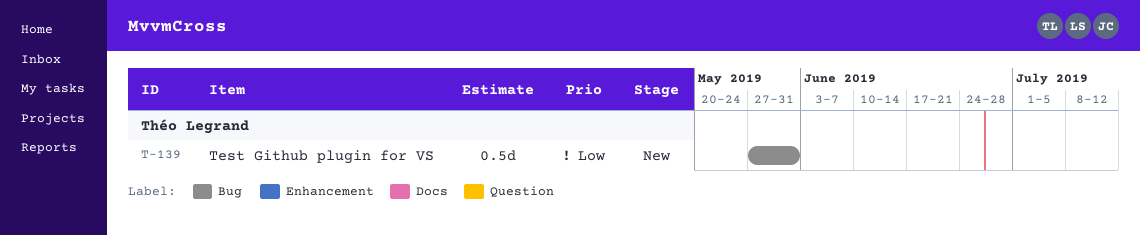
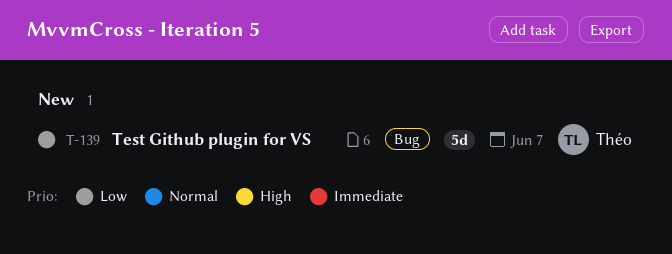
T-139, estimate: 0.5d -> 5d
T-139, due: May 31 -> Jun 7

